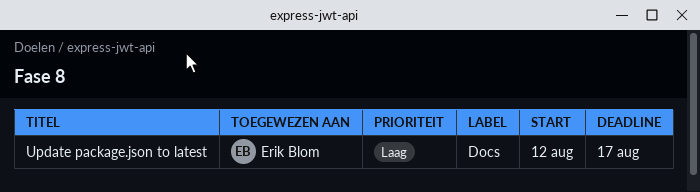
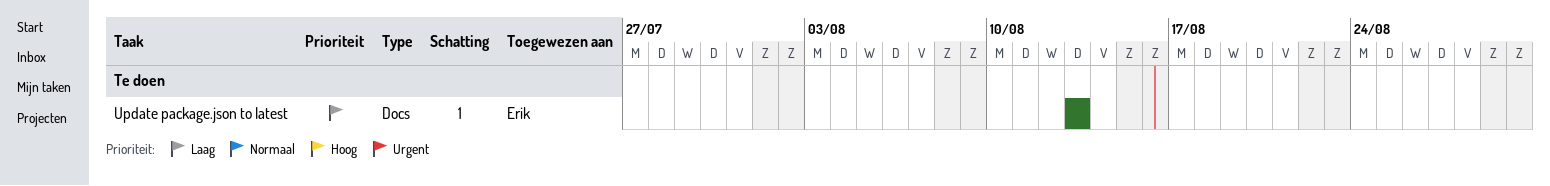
Update package.json to latest, start: Aug 12 -> Aug 13
Update package.json to latest, due: Aug 17 -> Aug 13

